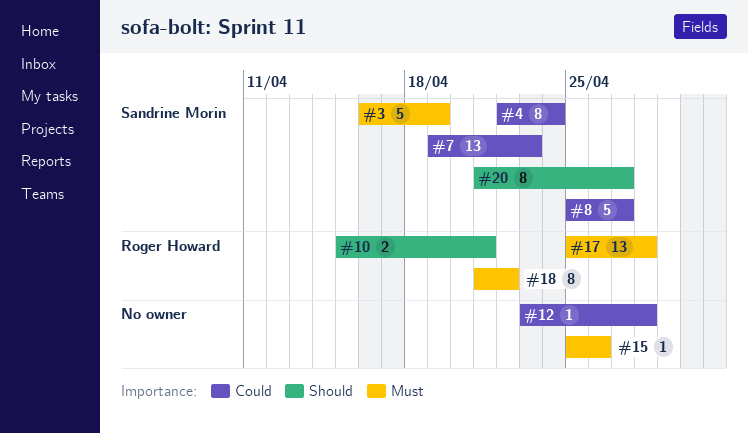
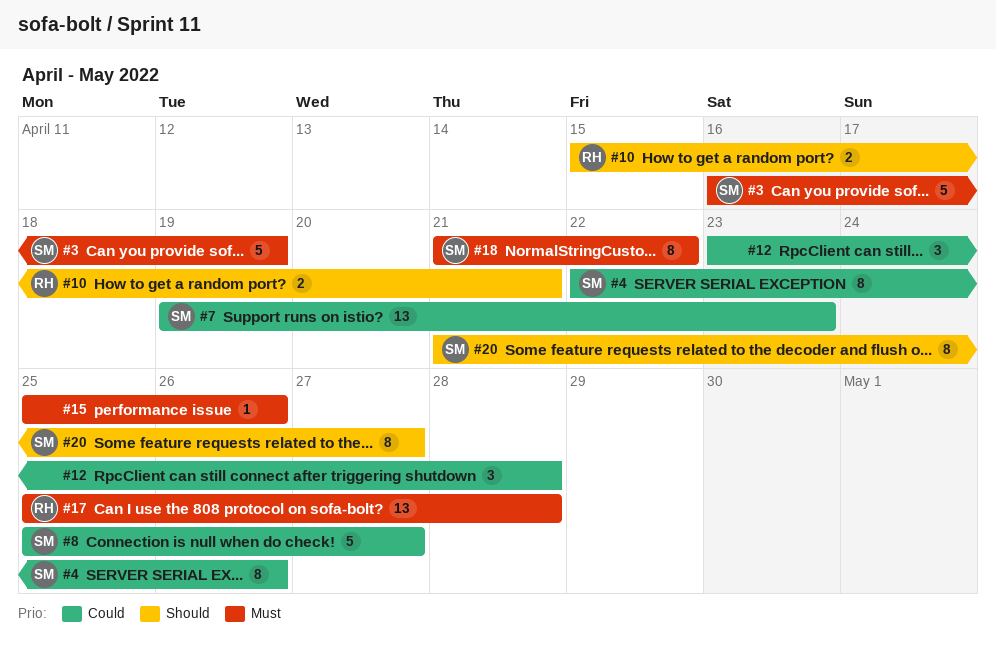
#4, due: Apr 24 -> Apr 26
#12, estimate: 1 -> 3
#18, owner: Roger Howard -> Sandrine Morin

